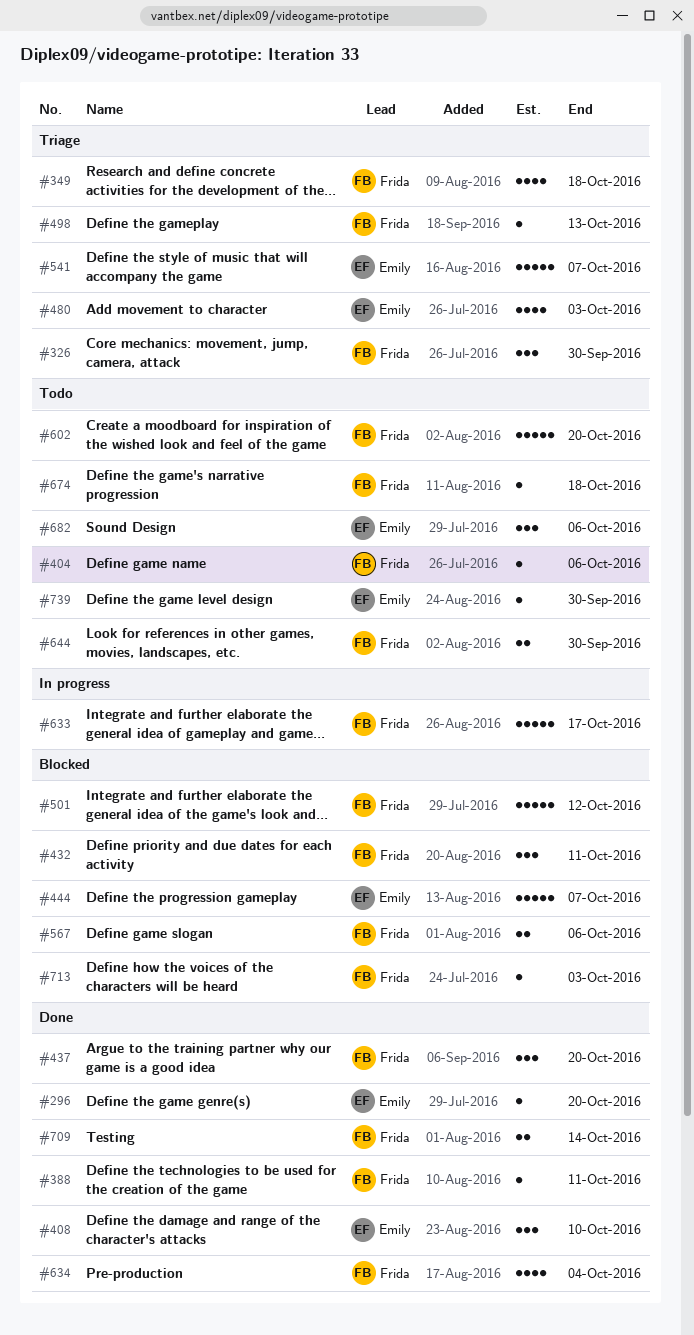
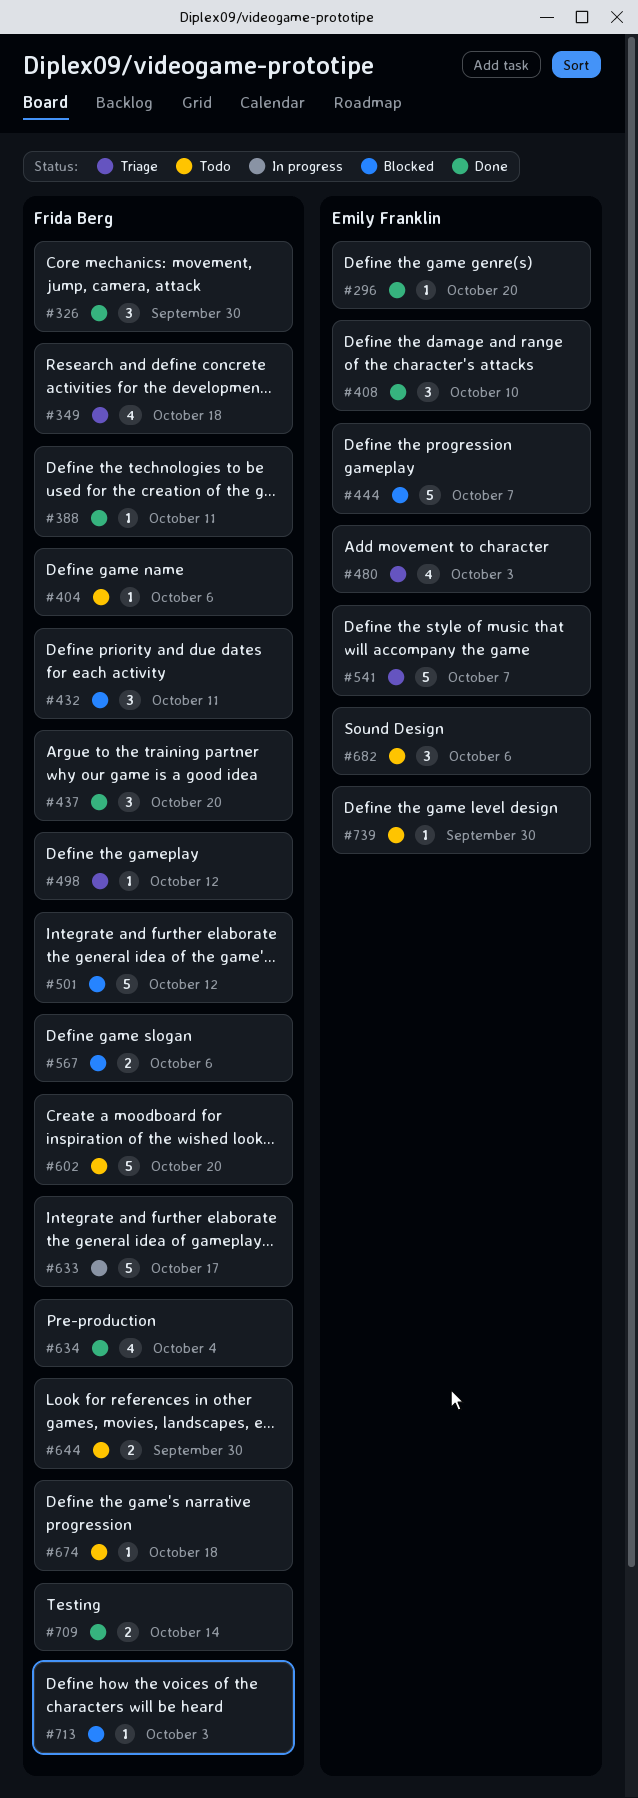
#326, status: Triage -> Done
#498, due: Oct 13 -> Oct 12

